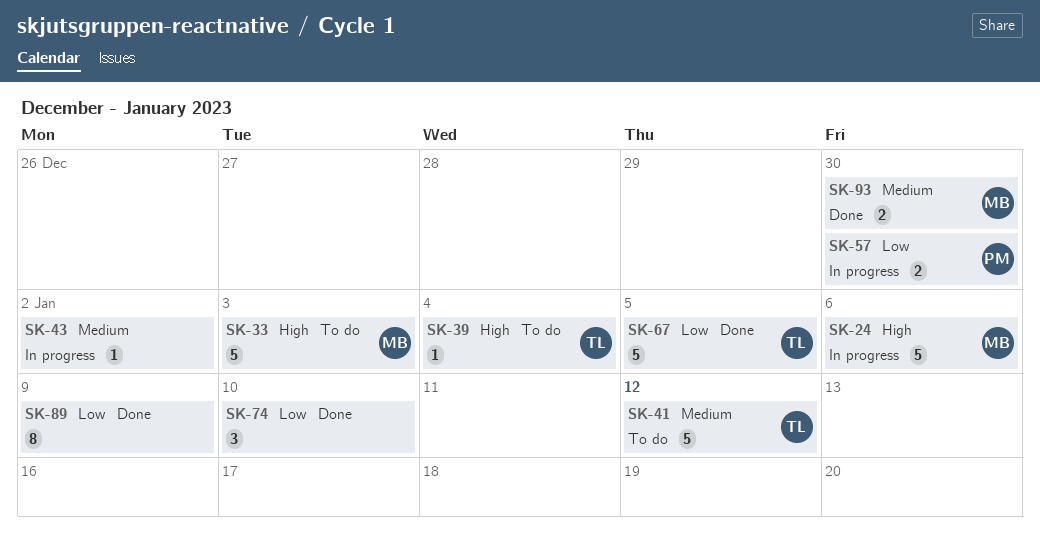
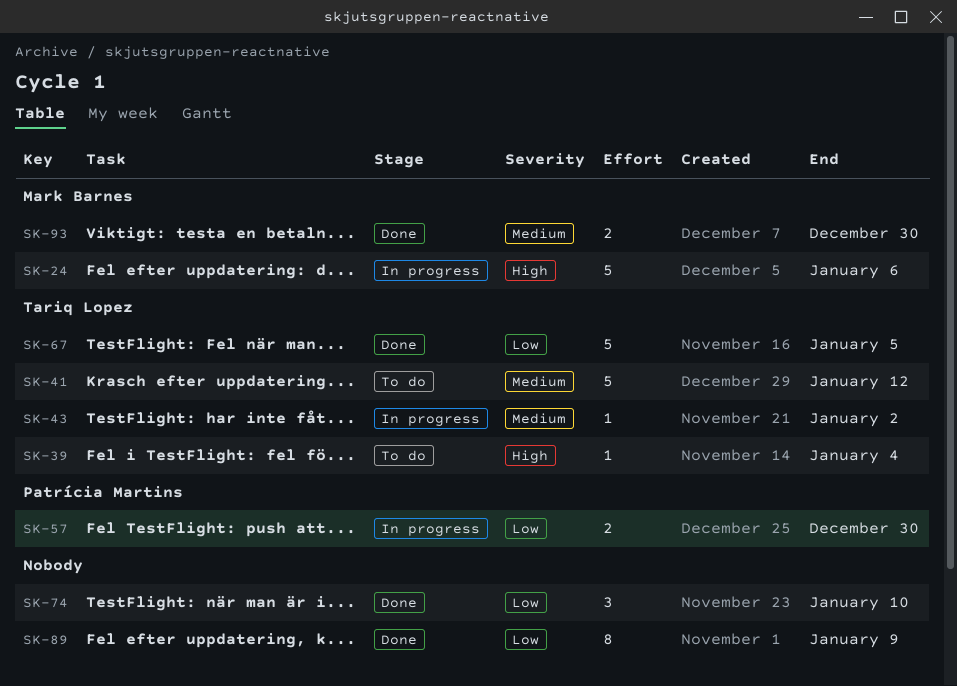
SK-33: present -> none
SK-43, owner: none -> Tariq Lopez

